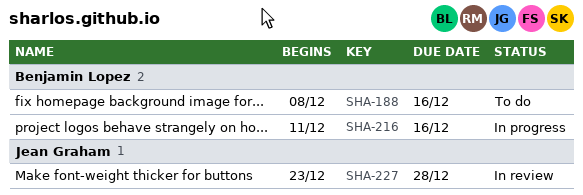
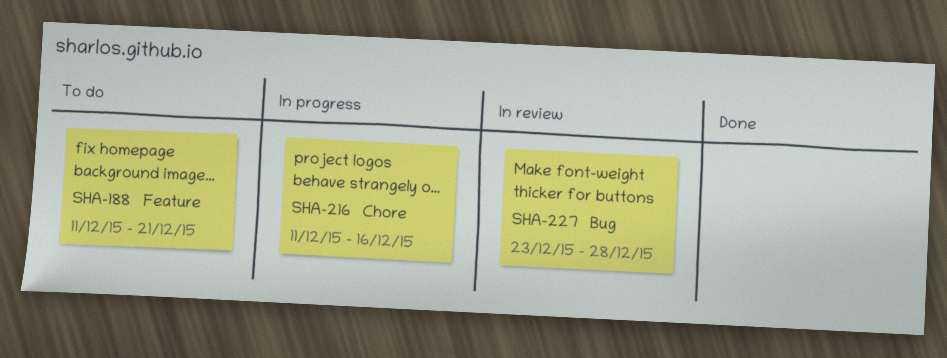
SHA-188, start: Dec 8 -> Dec 11
SHA-188, due: Dec 16 -> Dec 21

